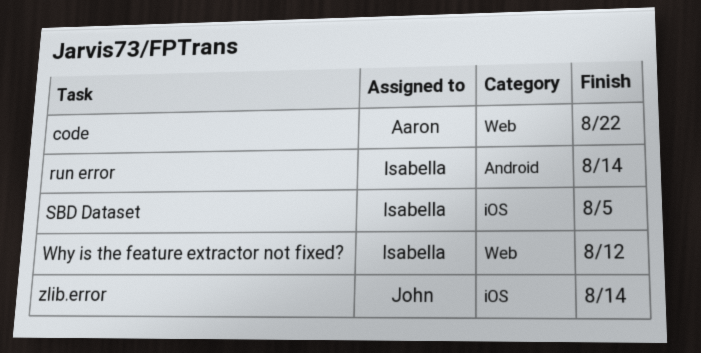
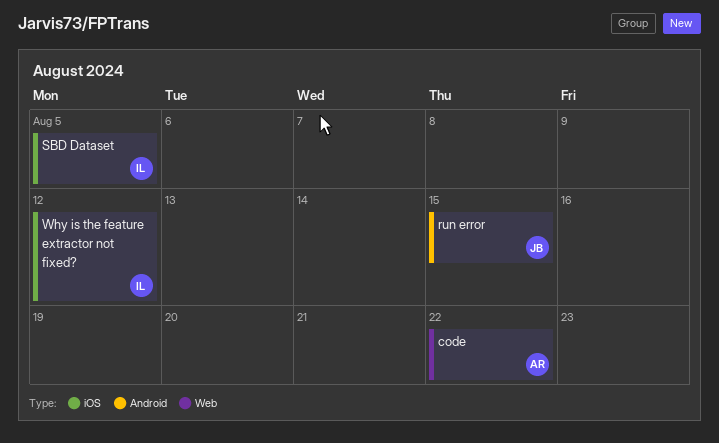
run error, owner: Isabella -> John
run error, due: Aug 14 -> Aug 15
Why is the feature extractor not fixed?, label: Web -> iOS
zlib.error: present -> none

